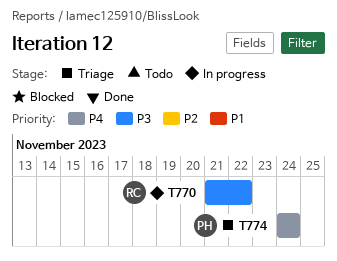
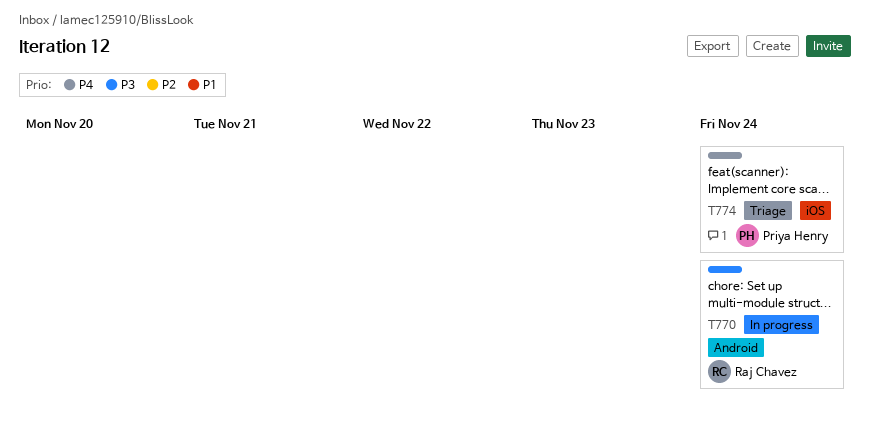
T770, due: Nov 22 -> Nov 24

